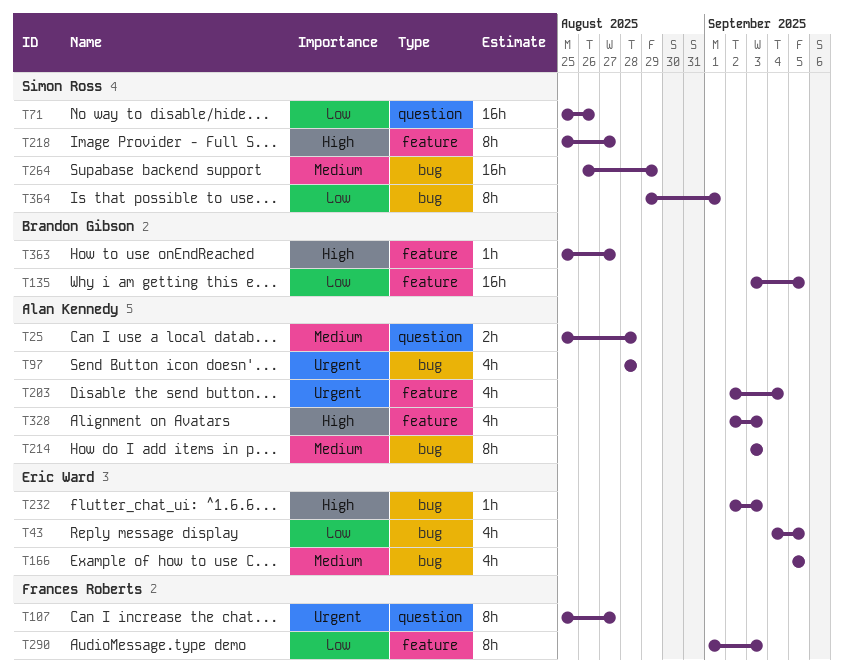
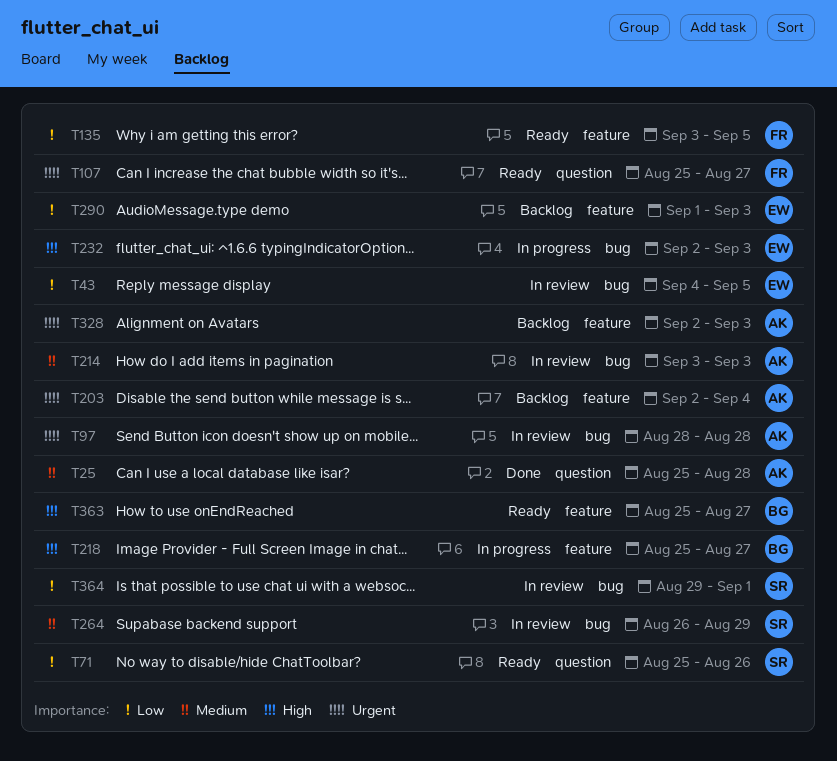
T135, owner: Brandon Gibson -> Frances Roberts
T166: present -> none
T218, owner: Simon Ross -> Brandon Gibson
T290, owner: Frances Roberts -> Eric Ward
T328, priority: High -> Urgent

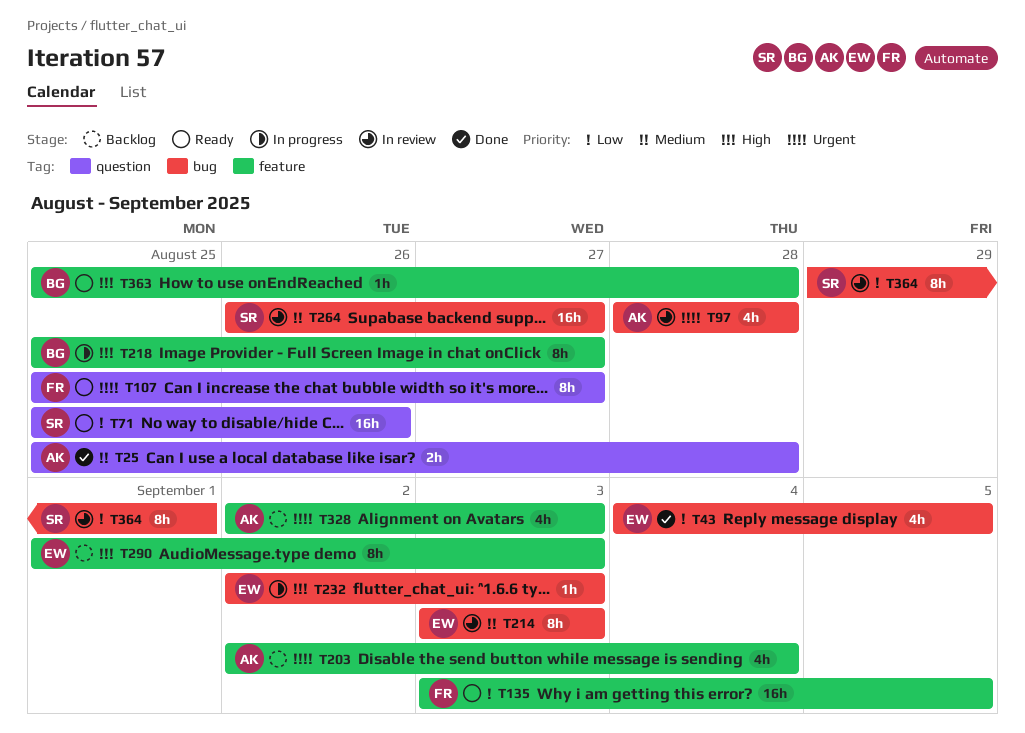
T43, status: In review -> Done
T214, owner: AK -> EW
T264, due: Aug 29 -> Aug 27
T290, priority: Low -> High
T363, due: Aug 27 -> Aug 28

